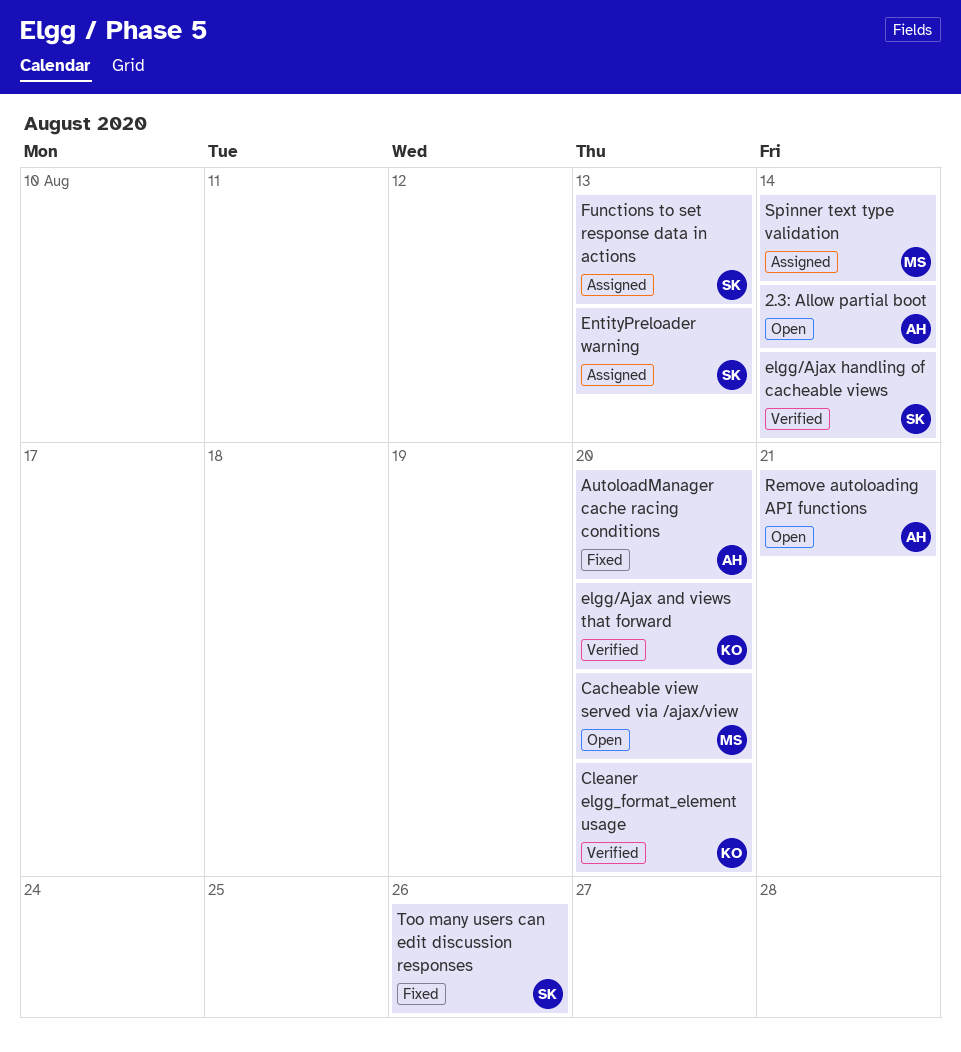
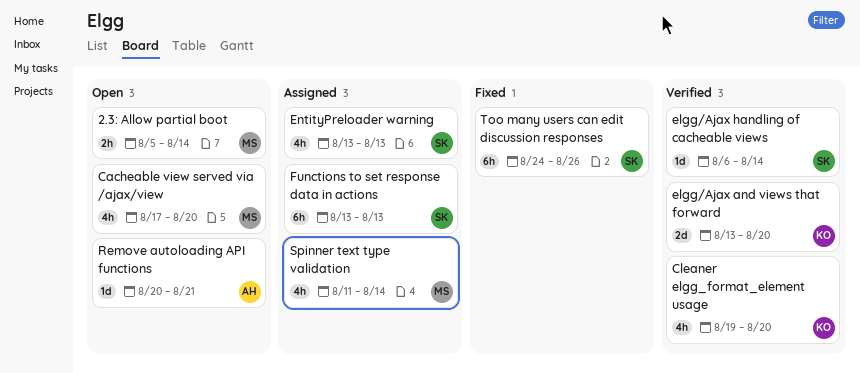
2.3: Allow partial boot, owner: AH -> MS
AutoloadManager cache racing conditions: present -> none

